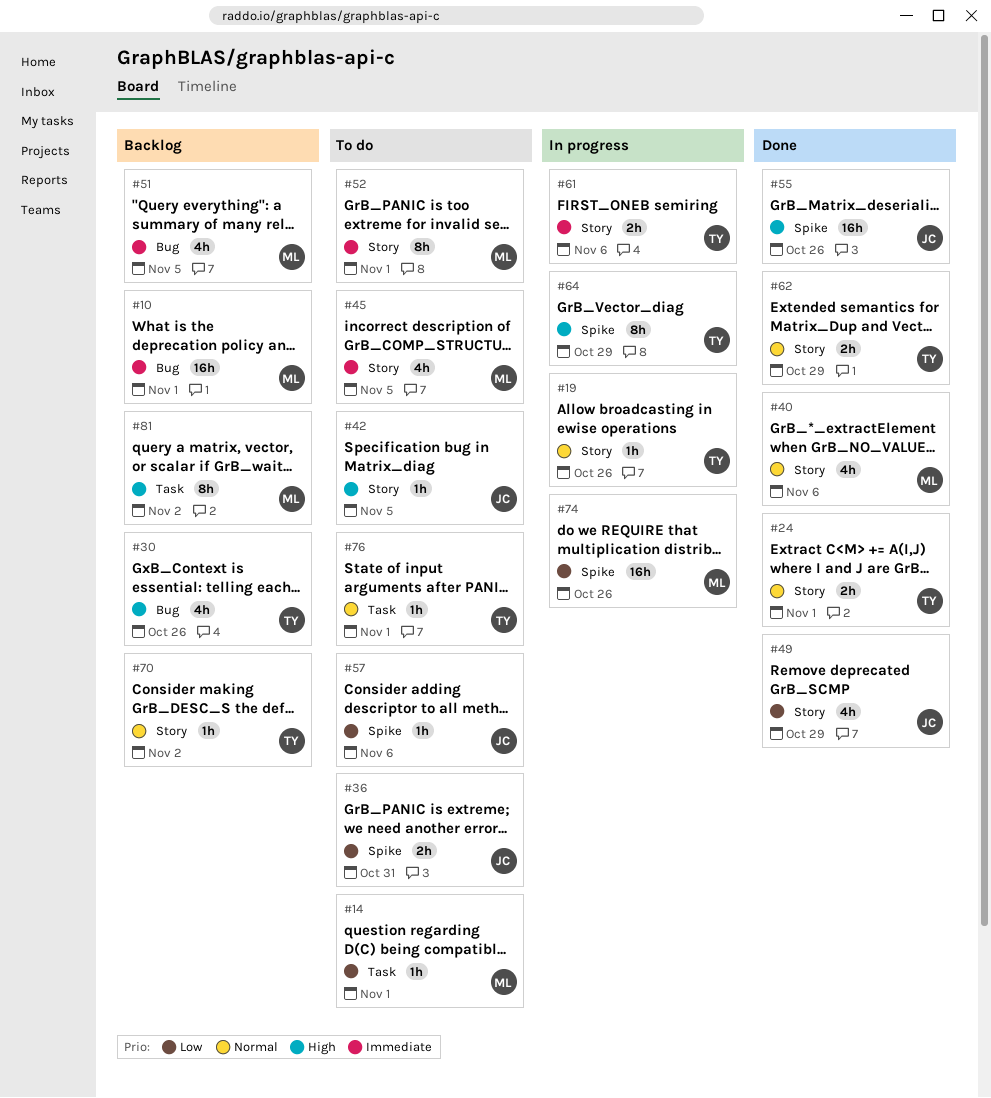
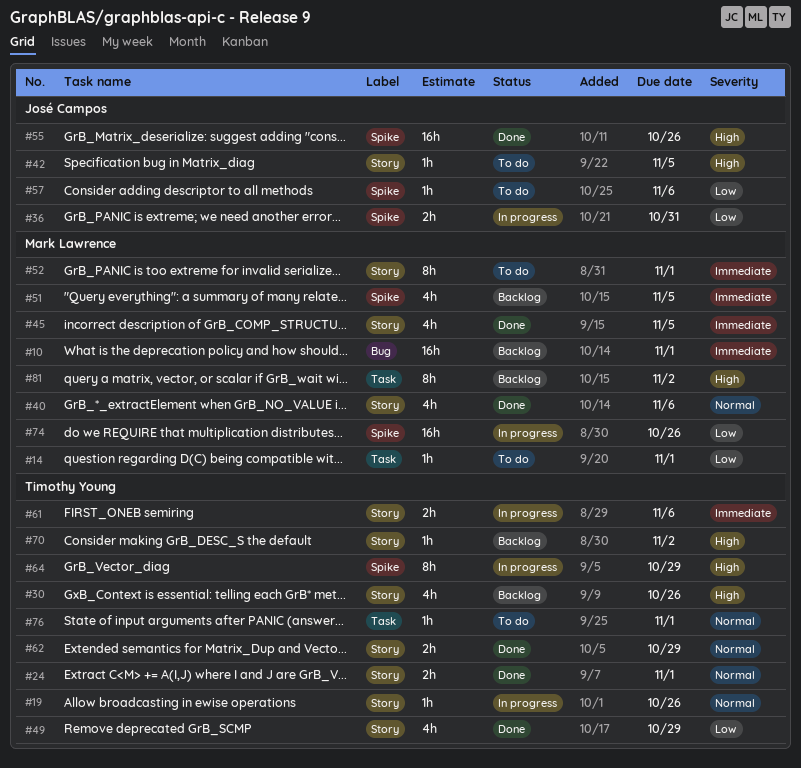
#30, label: Bug -> Story
#36, status: To do -> In progress
#45, status: To do -> Done
#49, owner: José Campos -> Timothy Young
#51, label: Bug -> Spike
#70, priority: Normal -> High

